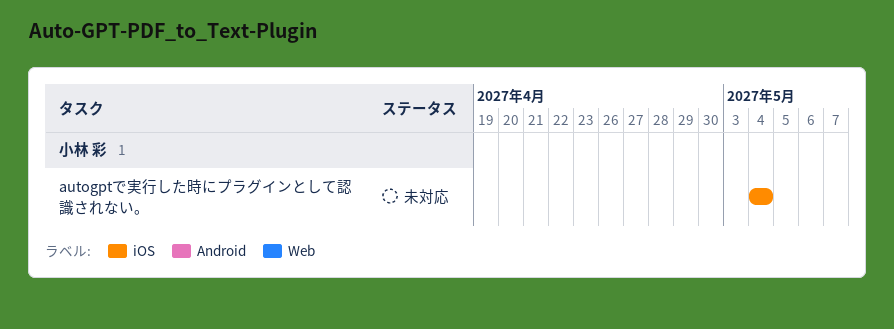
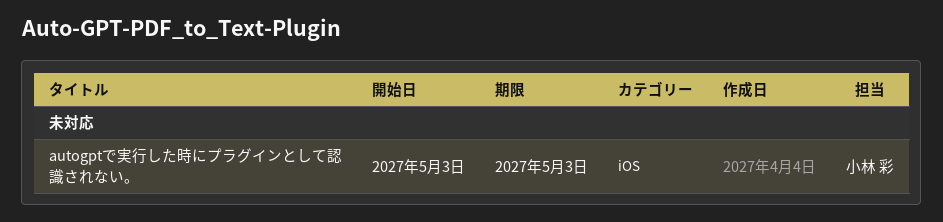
autogptで実行した時にプラグインとして認識されない。, start: May 4 -> May 3
autogptで実行した時にプラグインとして認識されない。, due: May 4 -> May 3

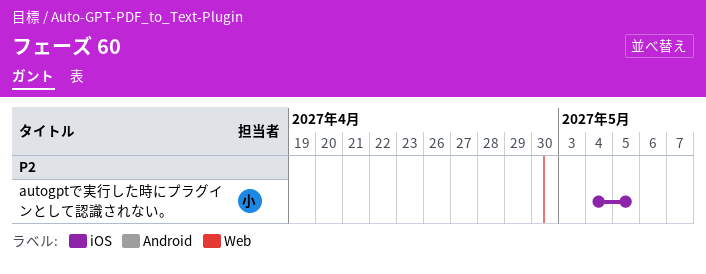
autogptで実行した時にプラグインとして認識されない。, start: May 3 -> May 4
autogptで実行した時にプラグインとして認識されない。, due: May 3 -> May 5

